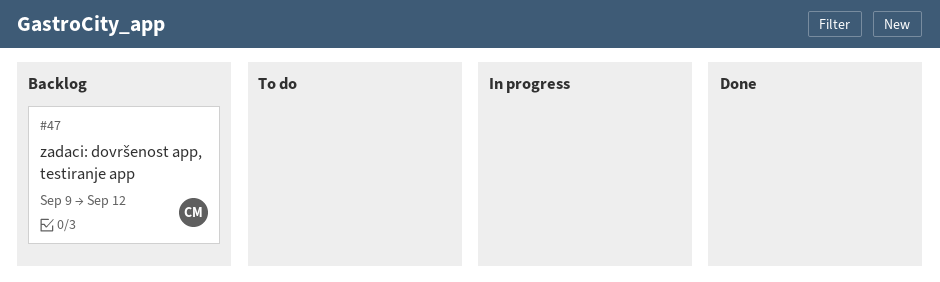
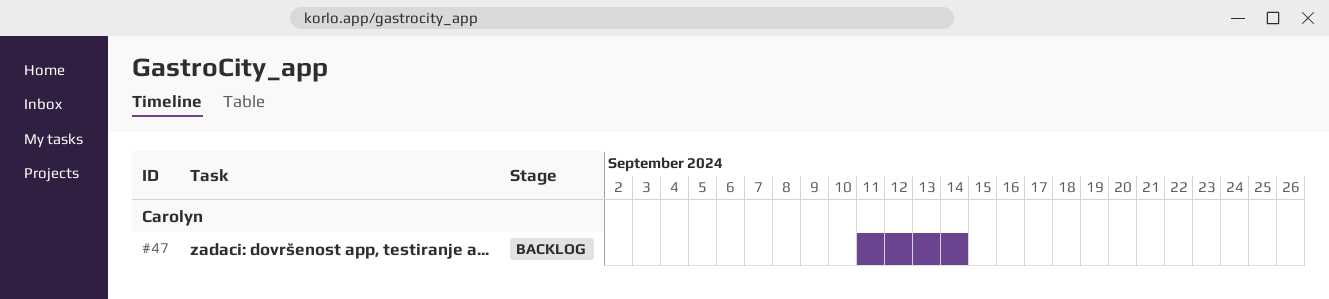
#47, start: Sep 9 -> Sep 11
#47, due: Sep 12 -> Sep 14

